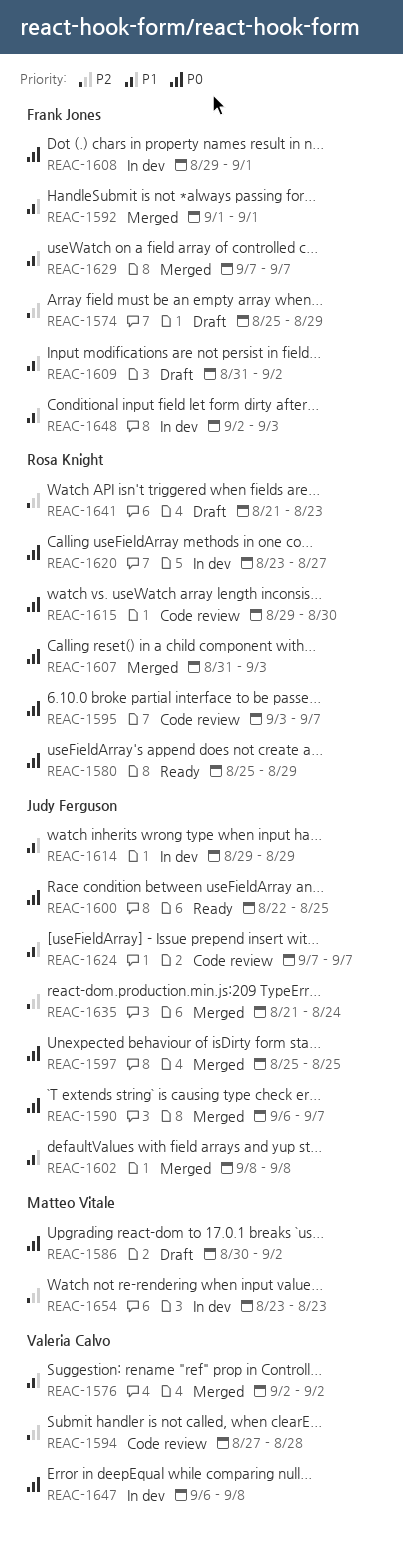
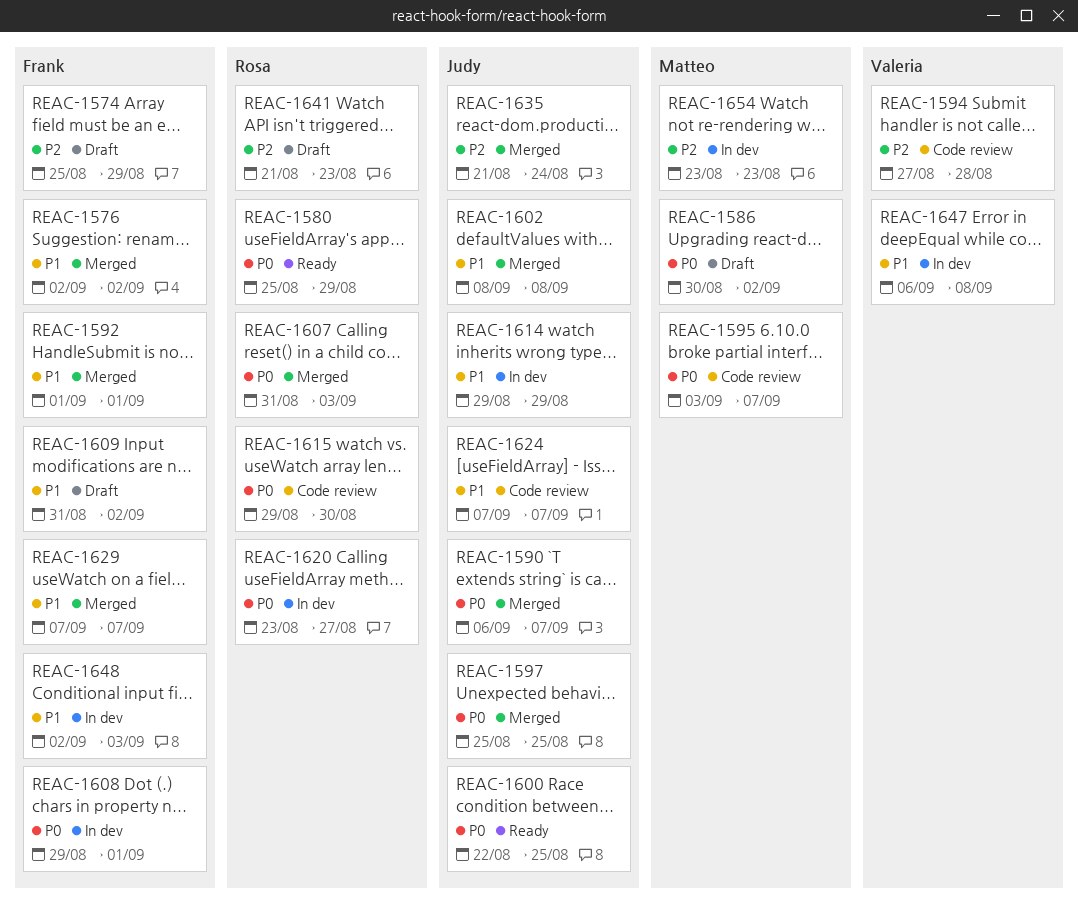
REAC-1576, owner: Valeria Calvo -> Frank Jones
REAC-1595, owner: Rosa Knight -> Matteo Vitale
REAC-1647, priority: P0 -> P1

